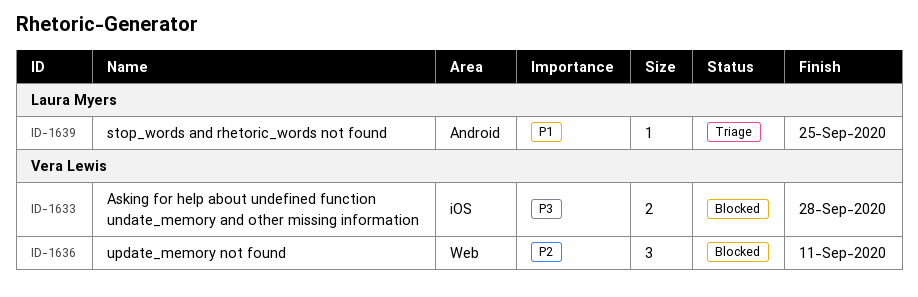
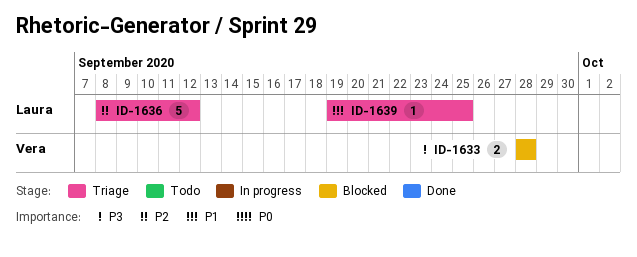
ID-1636, status: Blocked -> Triage
ID-1636, owner: Vera Lewis -> Laura Myers
ID-1636, estimate: 3 -> 5
ID-1636, due: Sep 11 -> Sep 12

